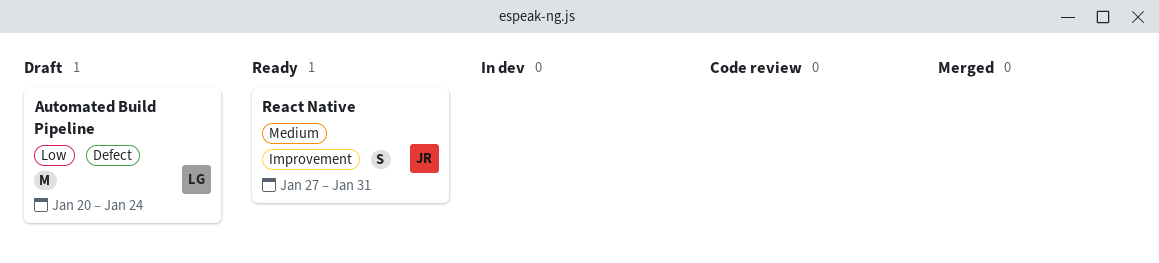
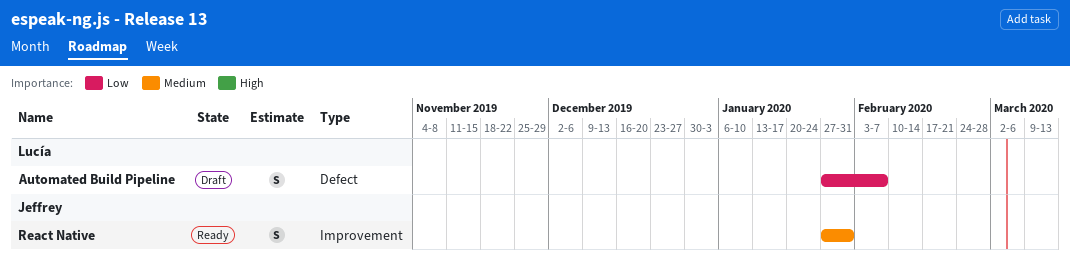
Automated Build Pipeline, estimate: M -> S
Automated Build Pipeline, start: Jan 20 -> Jan 27
Automated Build Pipeline, due: Jan 24 -> Feb 7

